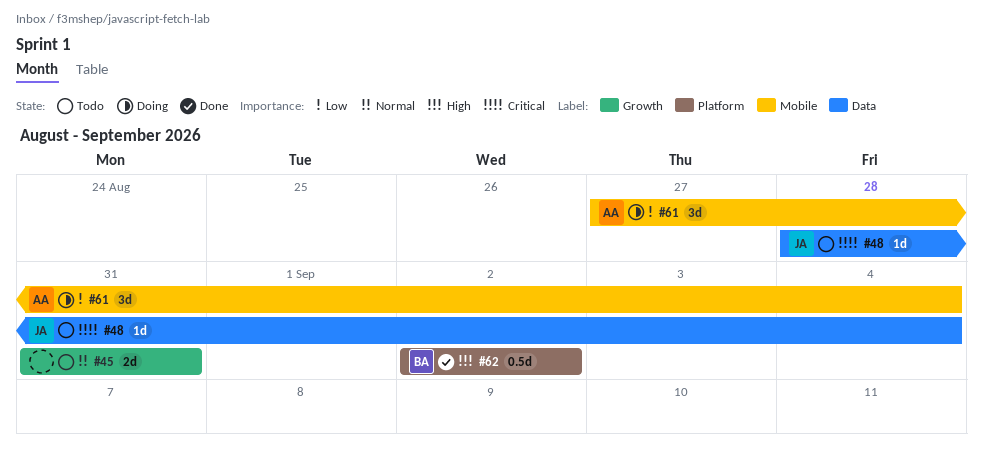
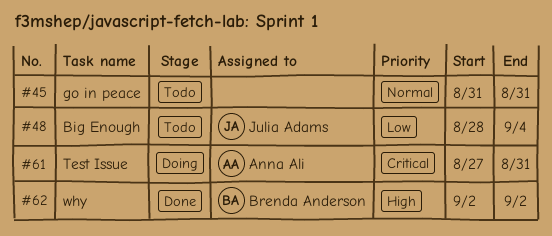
#48, priority: Critical -> Low
#61, priority: Low -> Critical
#61, due: Sep 4 -> Aug 31

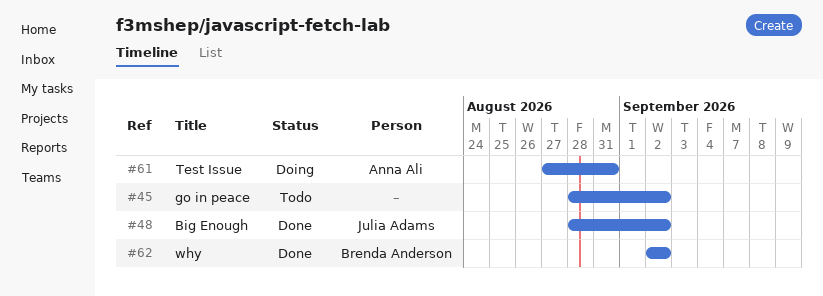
#45, start: Aug 31 -> Aug 28
#45, due: Aug 31 -> Sep 2
#48, status: Todo -> Done
#48, due: Sep 4 -> Sep 2

